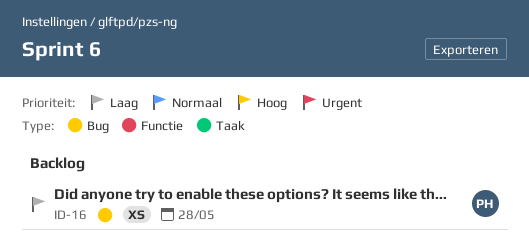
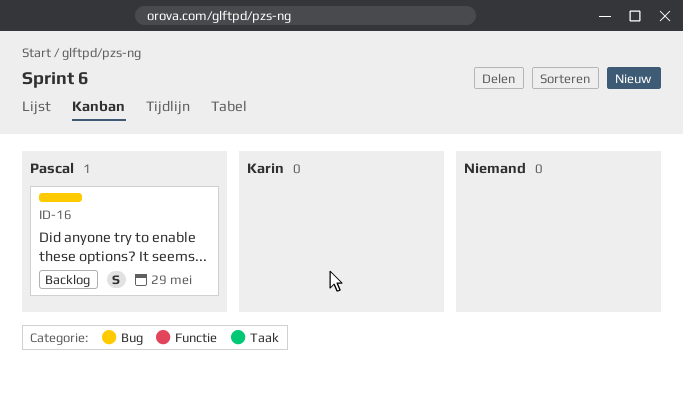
ID-16, estimate: XS -> S
ID-16, due: May 28 -> May 29

